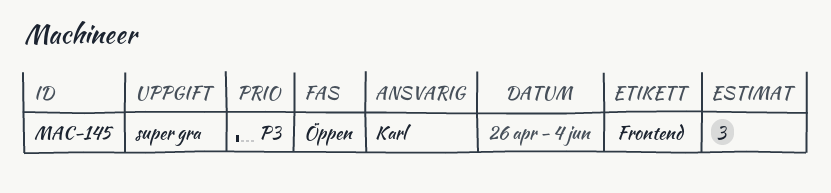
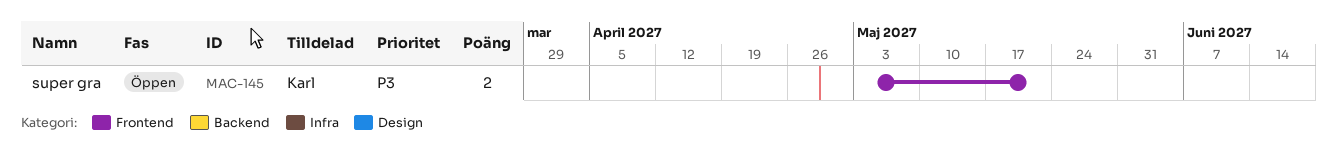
MAC-145, estimate: 3 -> 2
MAC-145, start: Apr 26 -> May 3
MAC-145, due: Jun 4 -> May 21

